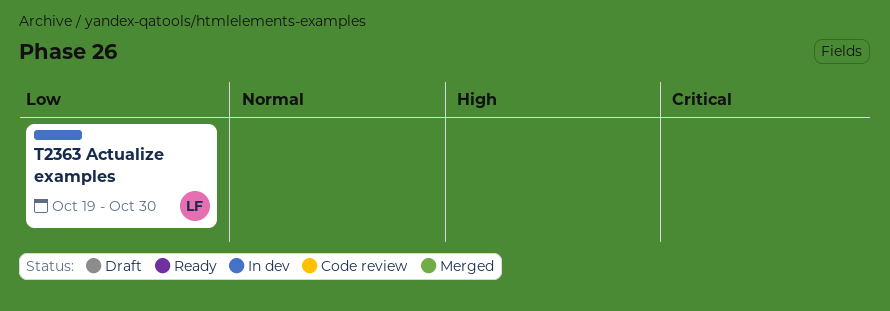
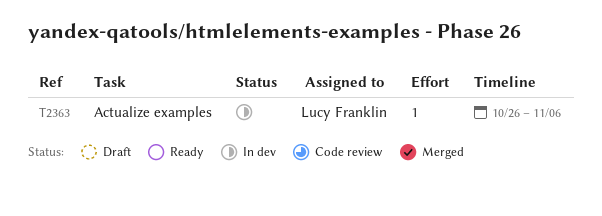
T2363, start: Oct 19 -> Oct 26
T2363, due: Oct 30 -> Nov 6

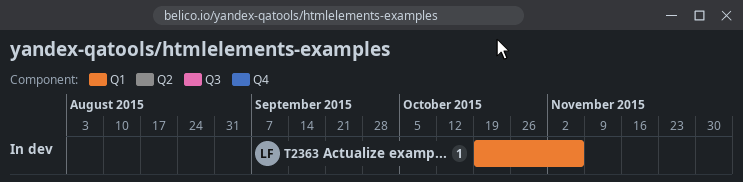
T2363, start: Oct 26 -> Oct 19

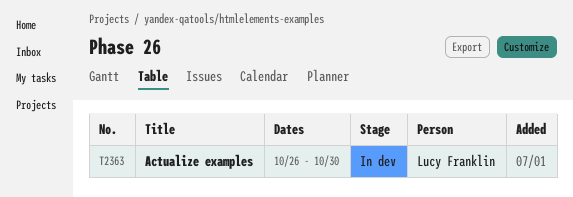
T2363, start: Oct 19 -> Oct 26
T2363, due: Nov 6 -> Oct 30

